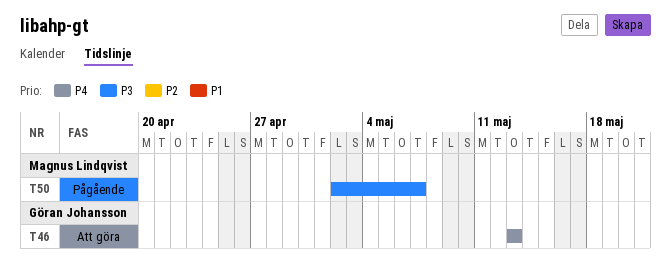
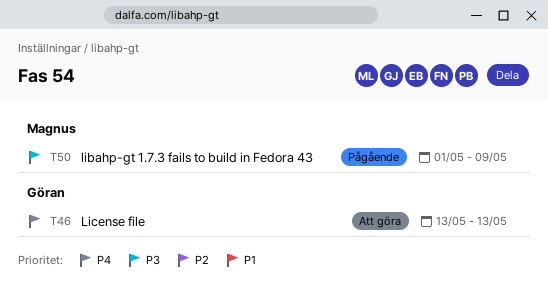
T50, start: May 2 -> May 1
T50, due: May 7 -> May 9

